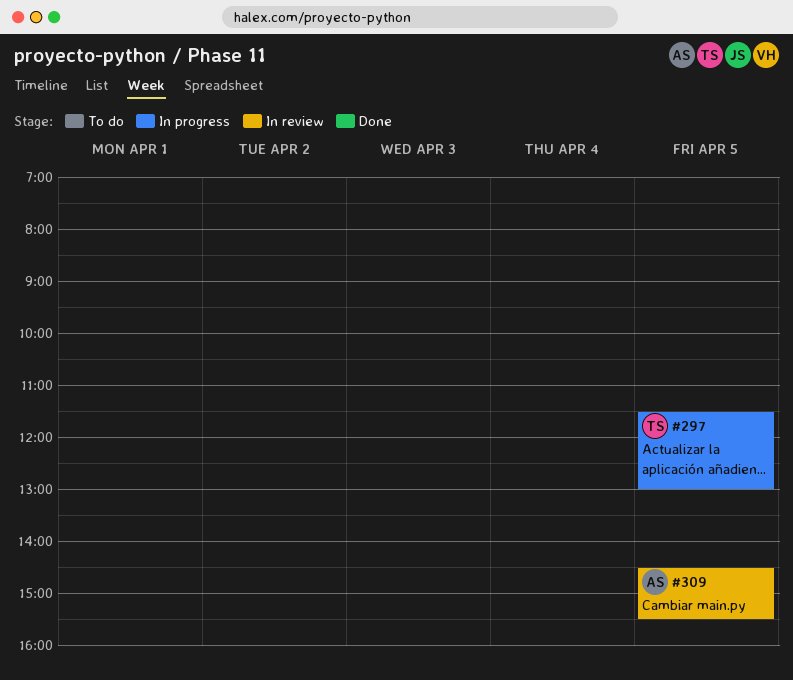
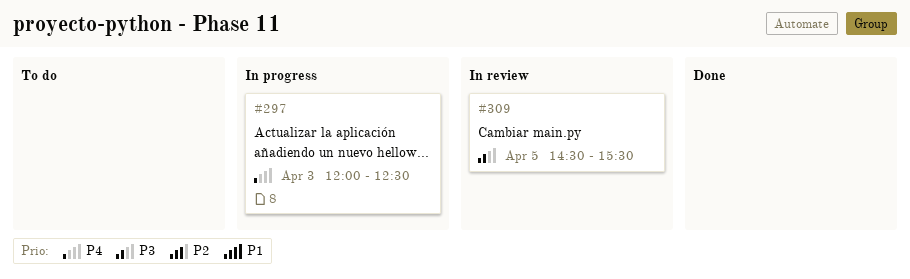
#297, day: Apr 5 -> Apr 3
#297, begins: 11:30 -> 12:00
#297, ends: 13:00 -> 12:30

